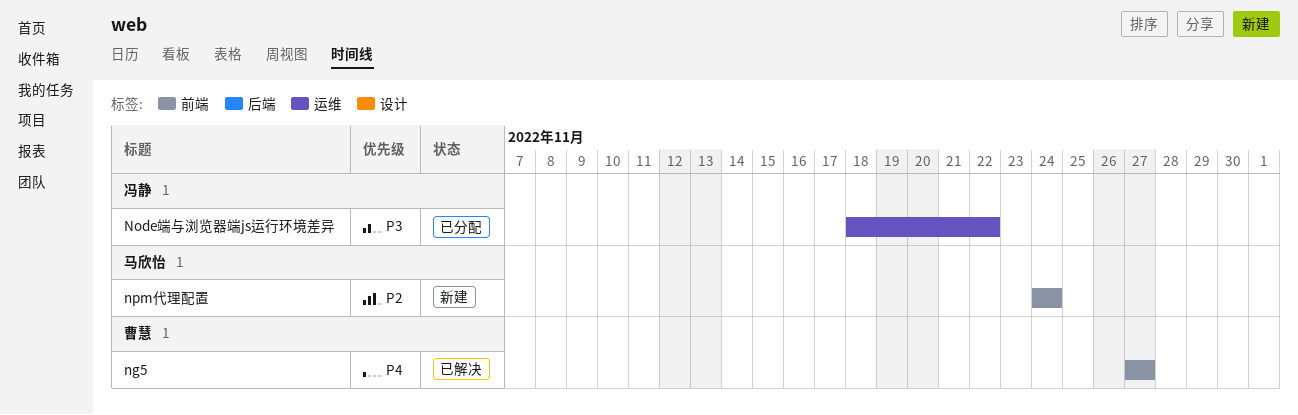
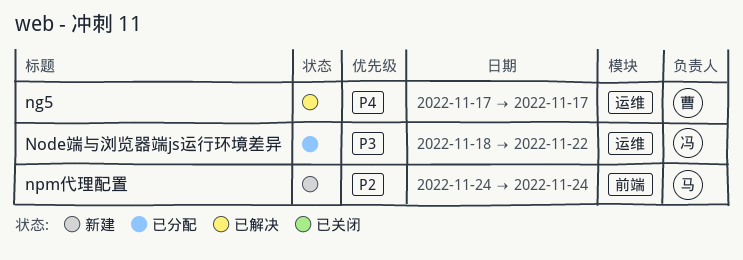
ng5, label: 前端 -> 运维
ng5, start: Nov 27 -> Nov 17
ng5, due: Nov 27 -> Nov 17

